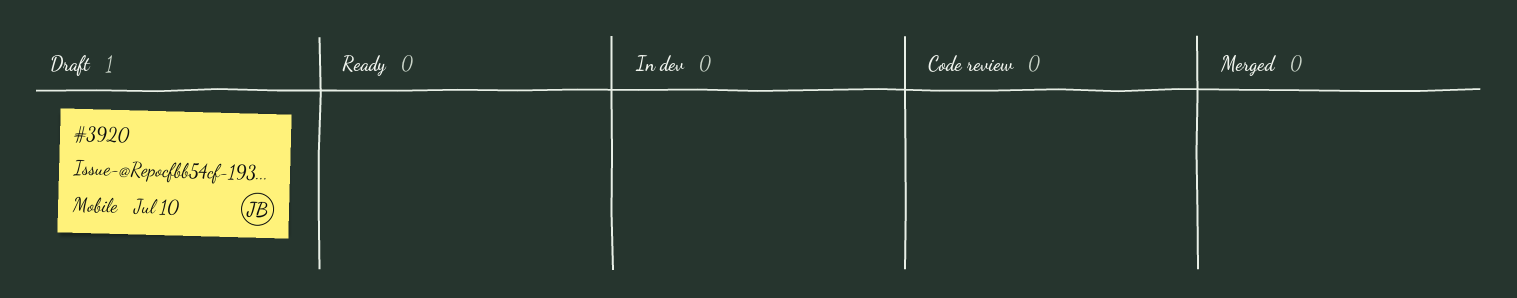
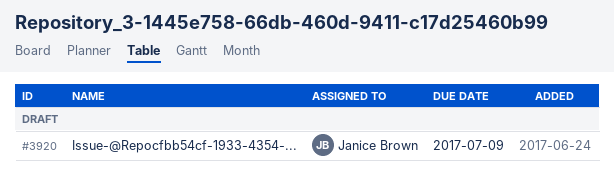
#3920, due: Jul 10 -> Jul 9

